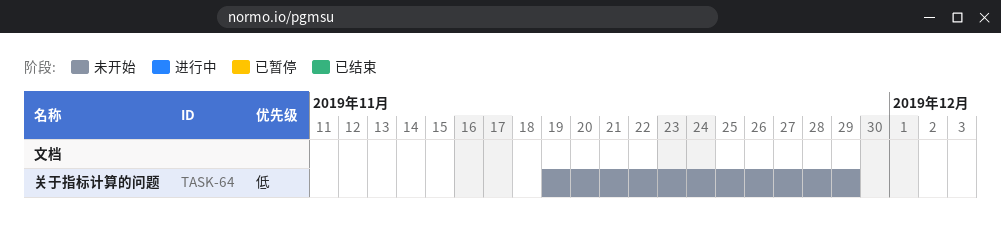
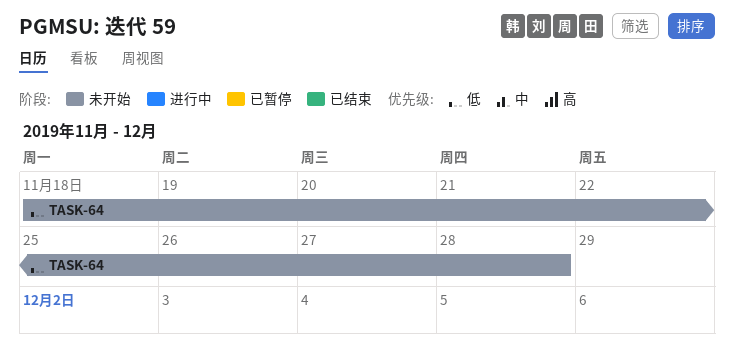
TASK-64, start: Nov 19 -> Nov 18
TASK-64, due: Nov 29 -> Nov 28

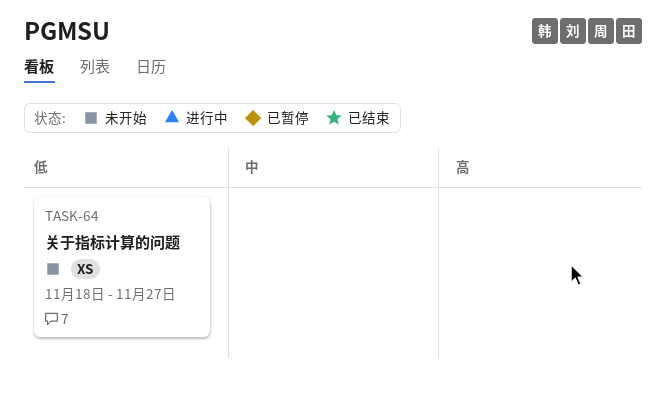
TASK-64, due: Nov 28 -> Nov 27

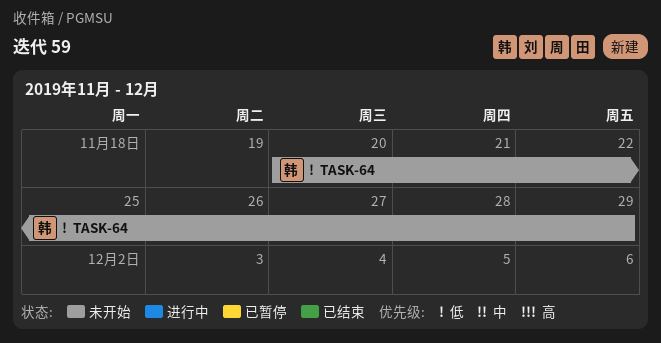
TASK-64, start: Nov 18 -> Nov 20
TASK-64, due: Nov 27 -> Nov 29

